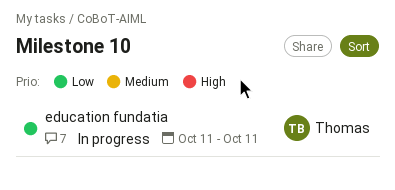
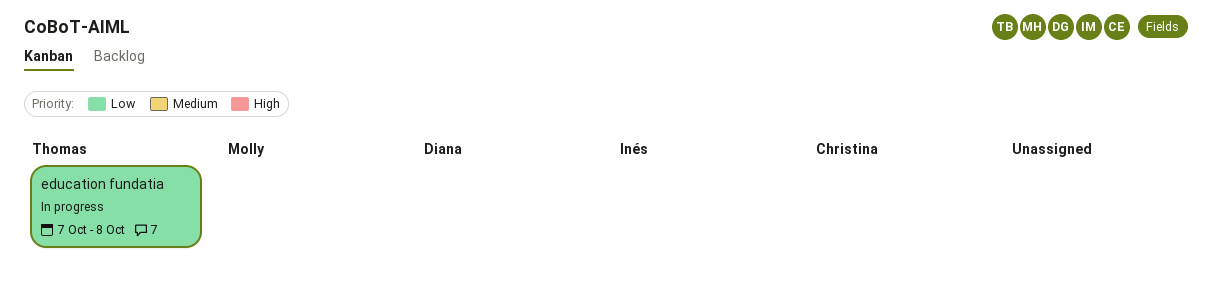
education fundatia, start: Oct 11 -> Oct 7
education fundatia, due: Oct 11 -> Oct 8

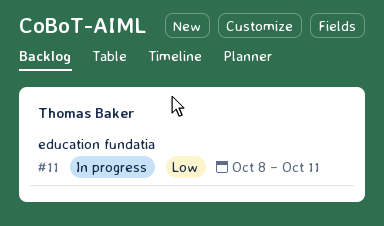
education fundatia, start: Oct 7 -> Oct 8
education fundatia, due: Oct 8 -> Oct 11

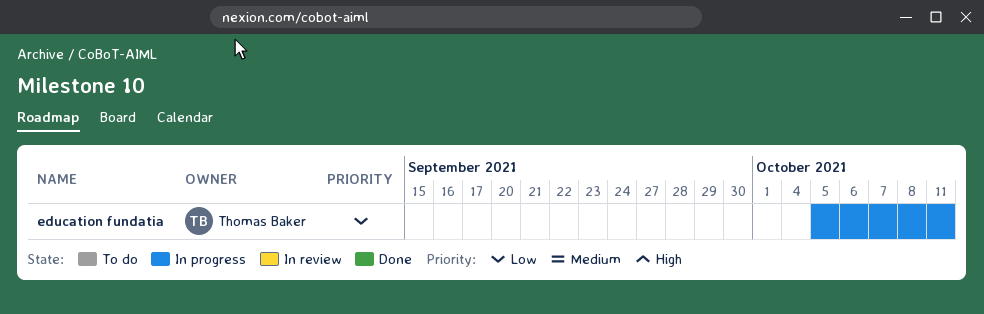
education fundatia, start: Oct 8 -> Oct 5

